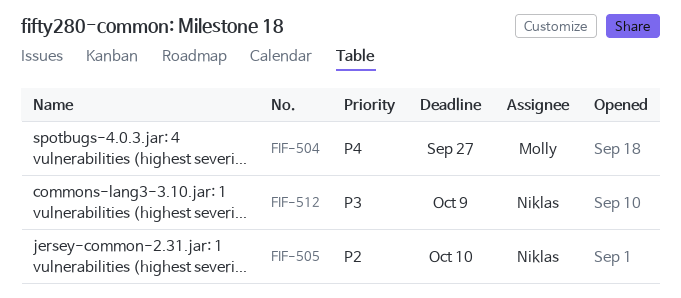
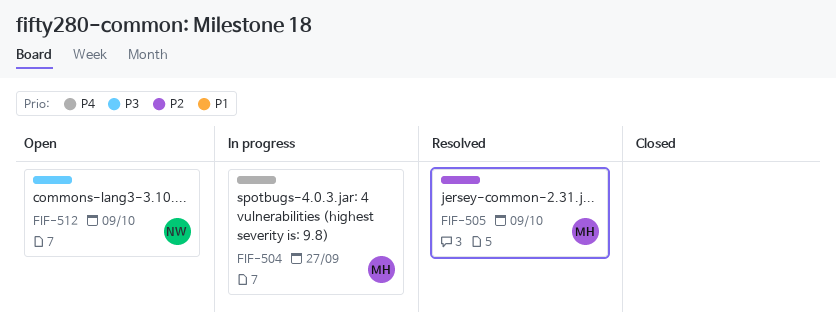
FIF-505, owner: Niklas -> Molly
FIF-505, due: Oct 10 -> Oct 9

